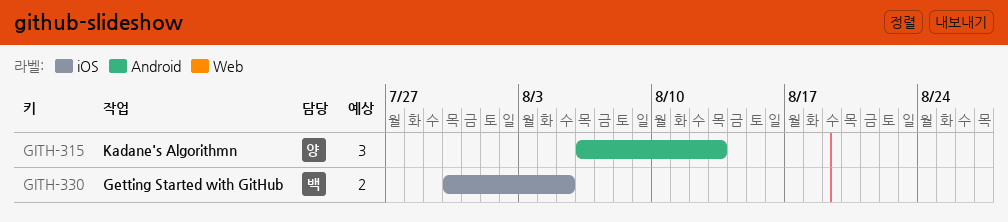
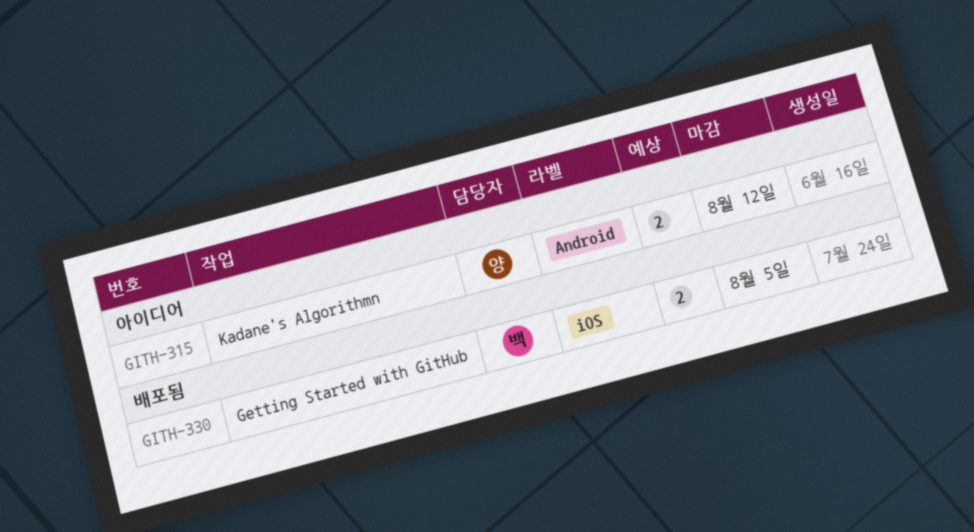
GITH-315, estimate: 3 -> 2
GITH-315, due: Aug 13 -> Aug 12

